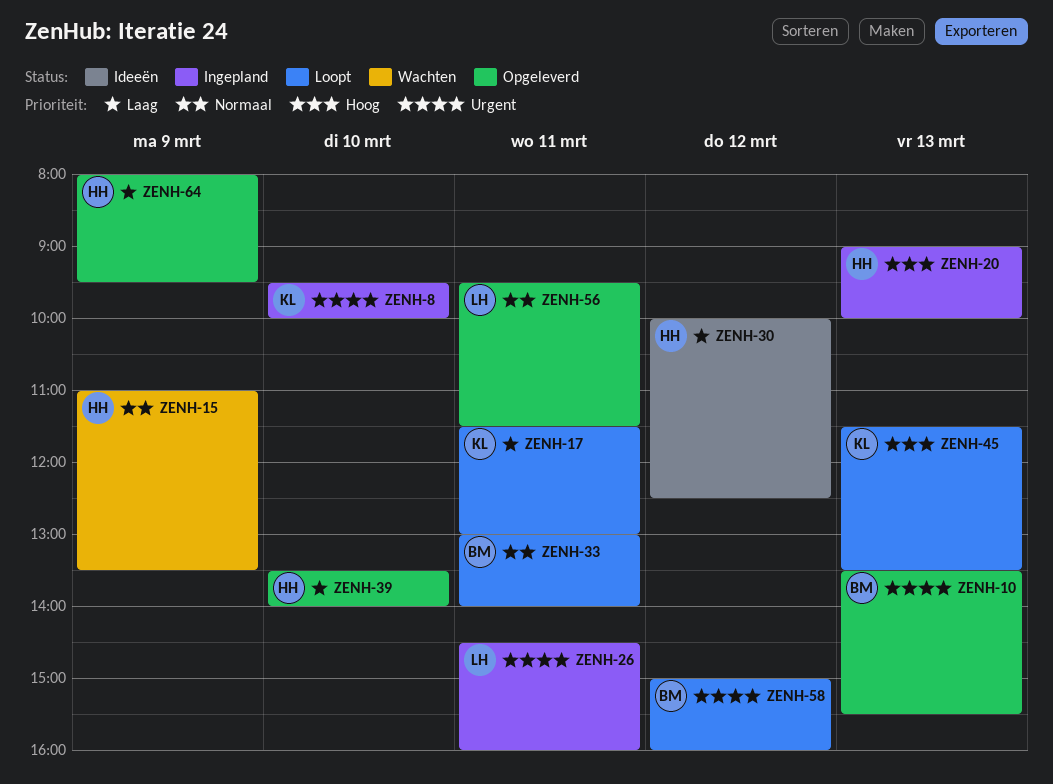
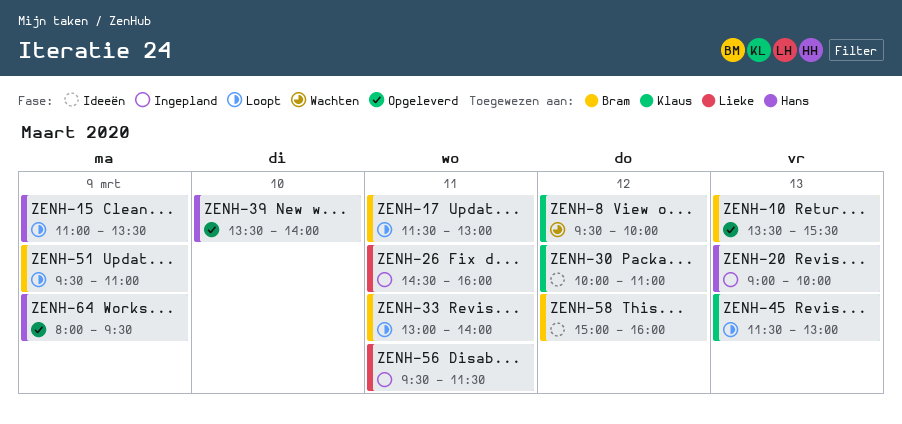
ZENH-8, status: Ingepland -> Wachten
ZENH-8, day: Mar 10 -> Mar 12
ZENH-15, status: Wachten -> Loopt
ZENH-17, owner: Klaus -> Bram
ZENH-30, owner: Hans -> Klaus
ZENH-30, ends: 12:30 -> 11:00
ZENH-45, ends: 13:30 -> 13:00
ZENH-51: none -> present
ZENH-56, status: Opgeleverd -> Ingepland
ZENH-58, status: Loopt -> Ideeën

